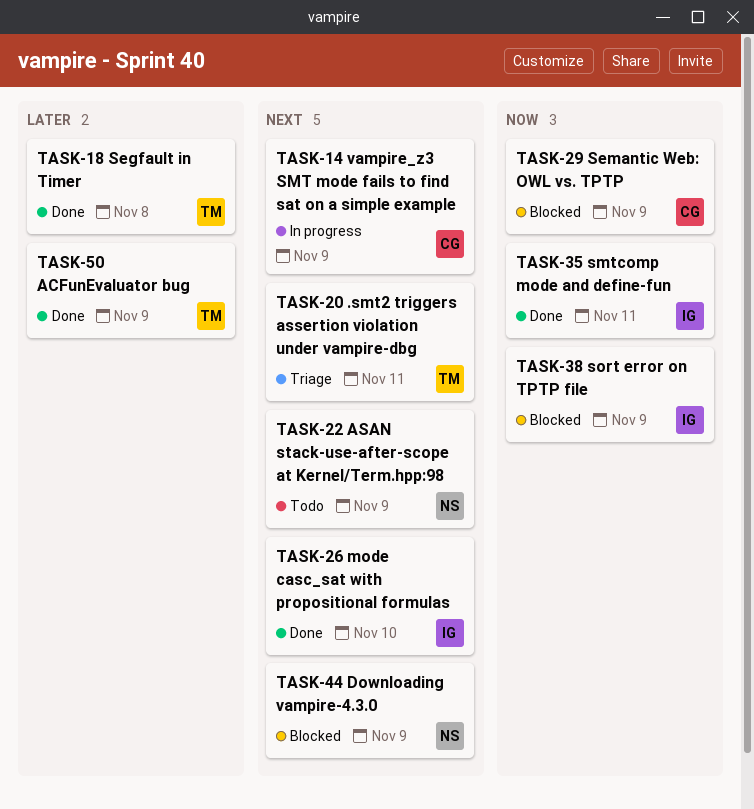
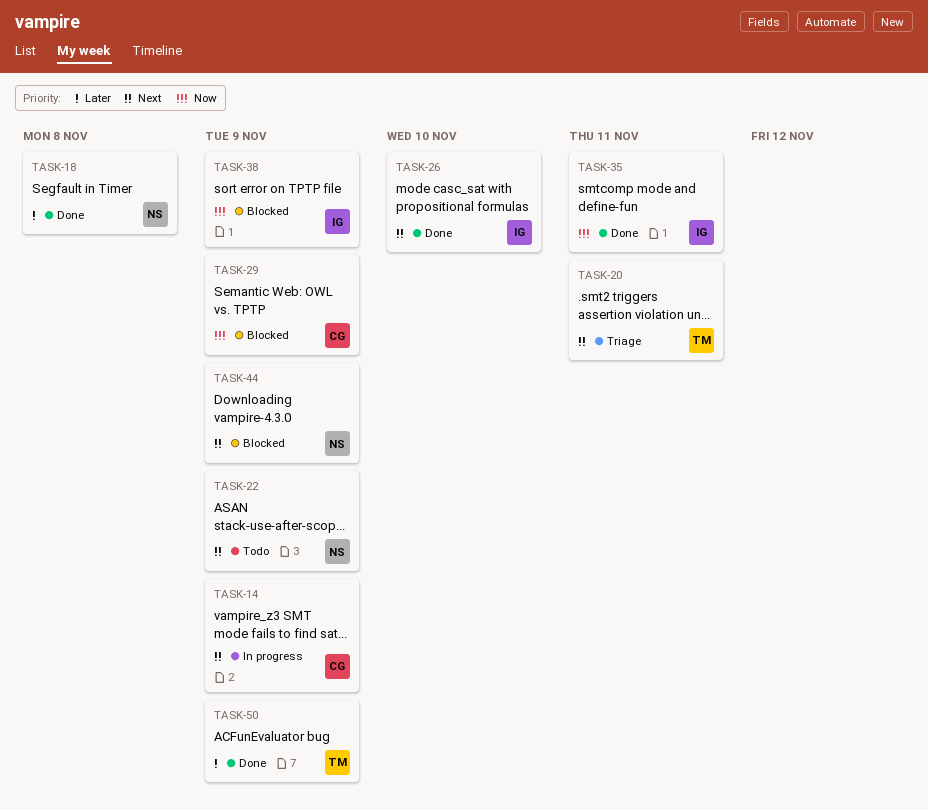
TASK-18, owner: TM -> NS

